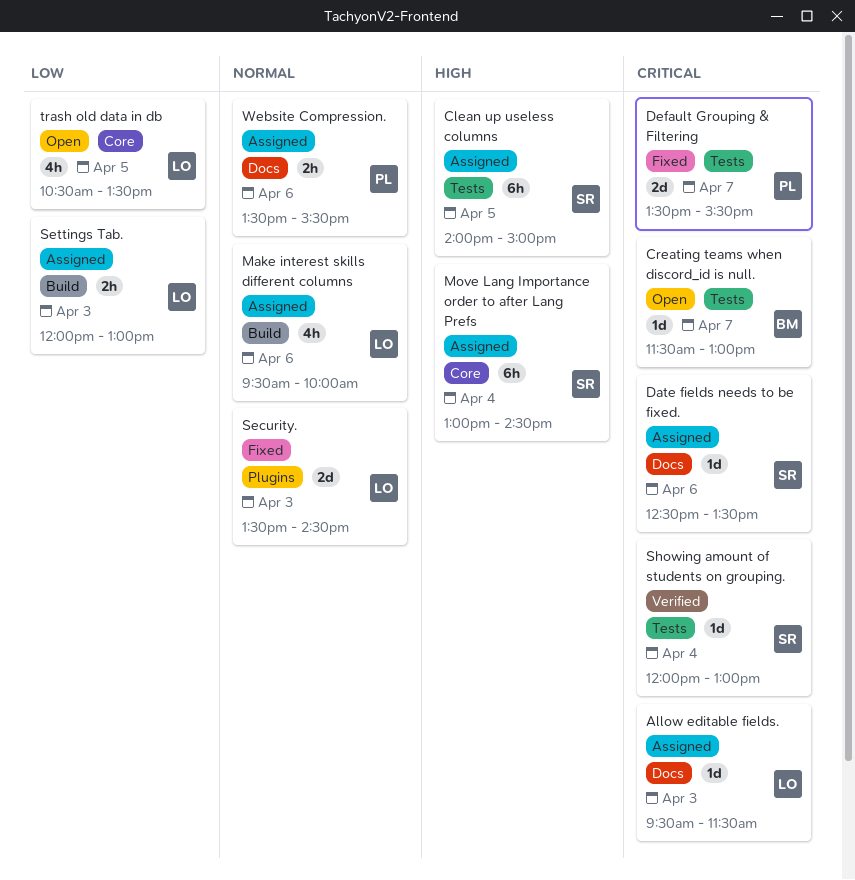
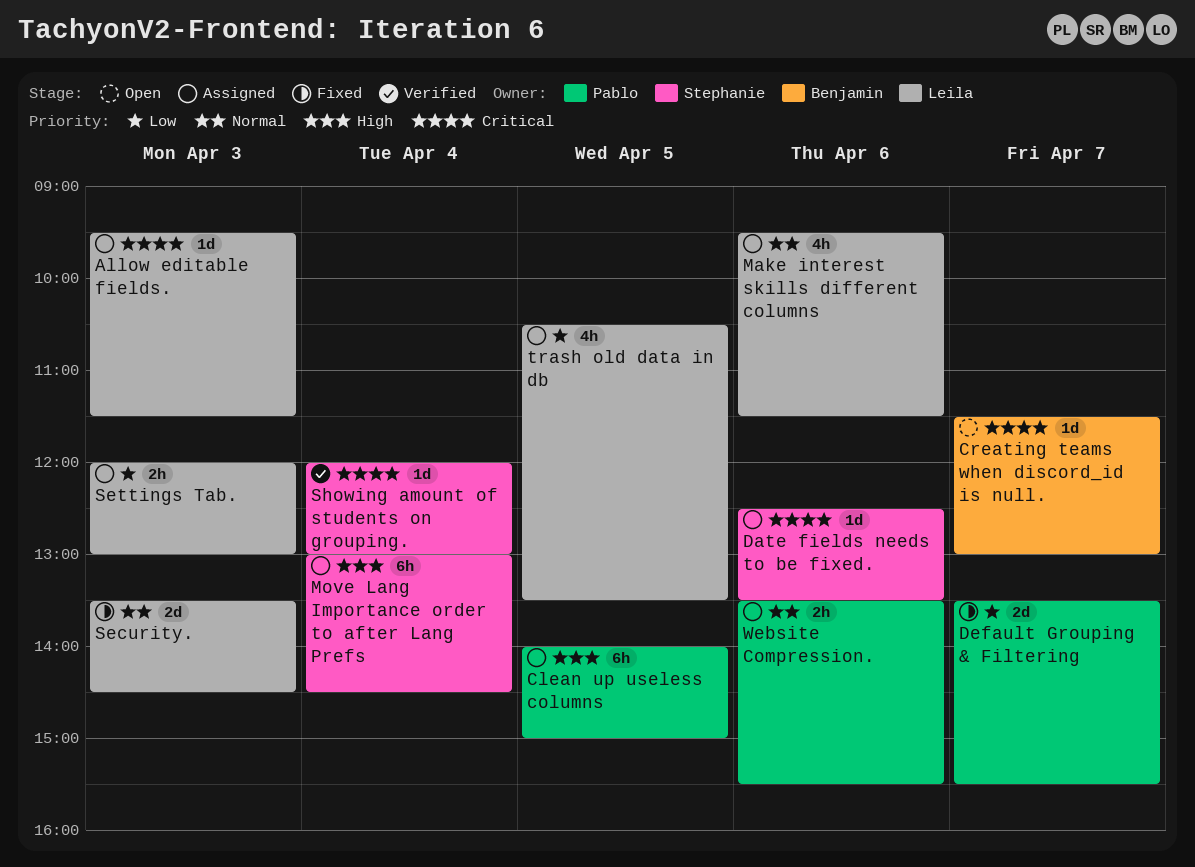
Clean up useless columns, owner: Stephanie -> Pablo
Default Grouping & Filtering, priority: Critical -> Low
Make interest skills different columns, ends: 10:00 -> 11:30
trash old data in db, status: Open -> Assigned

